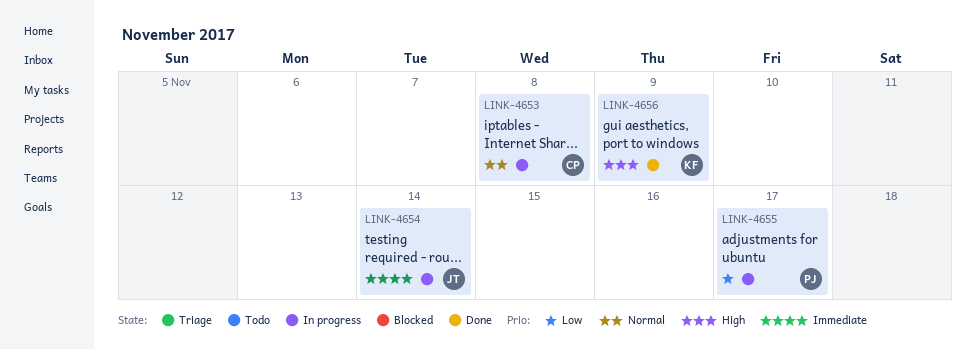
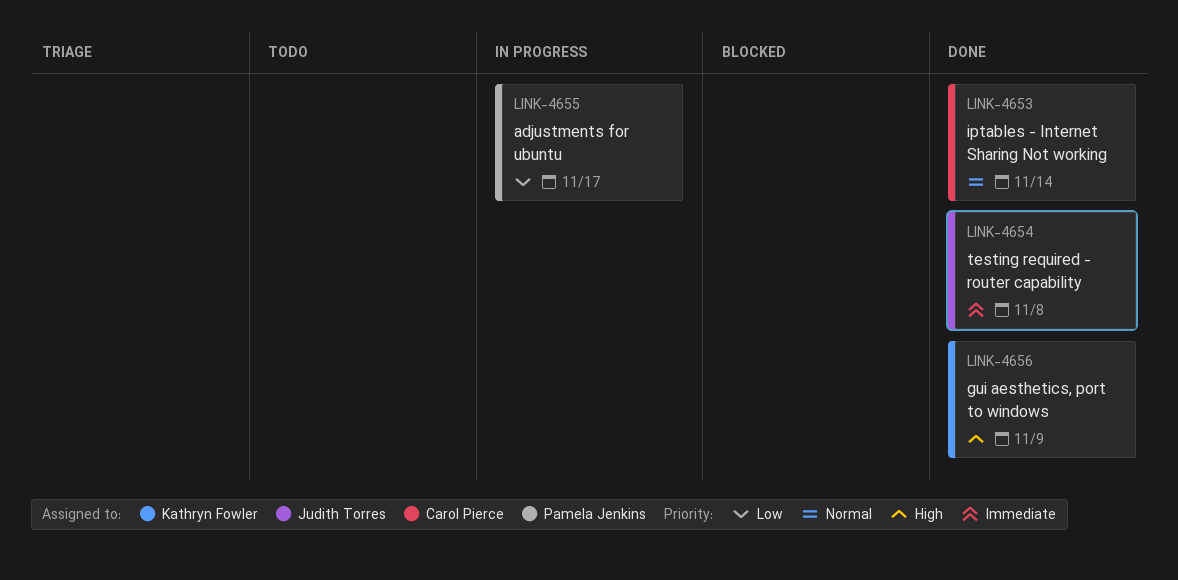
LINK-4653, status: In progress -> Done
LINK-4653, due: Nov 8 -> Nov 14
LINK-4654, status: In progress -> Done
LINK-4654, due: Nov 14 -> Nov 8

